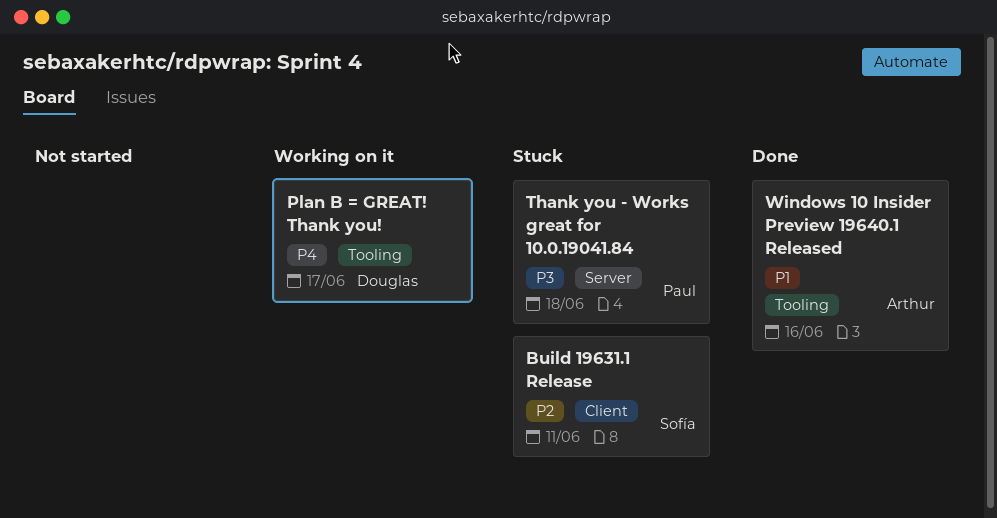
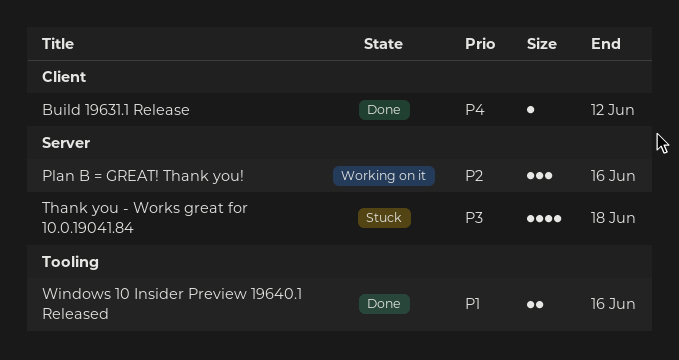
Build 19631.1 Release, status: Stuck -> Done
Build 19631.1 Release, priority: P2 -> P4
Build 19631.1 Release, due: Jun 11 -> Jun 12
Plan B = GREAT! Thank you!, priority: P4 -> P2
Plan B = GREAT! Thank you!, label: Tooling -> Server
Plan B = GREAT! Thank you!, due: Jun 17 -> Jun 16

